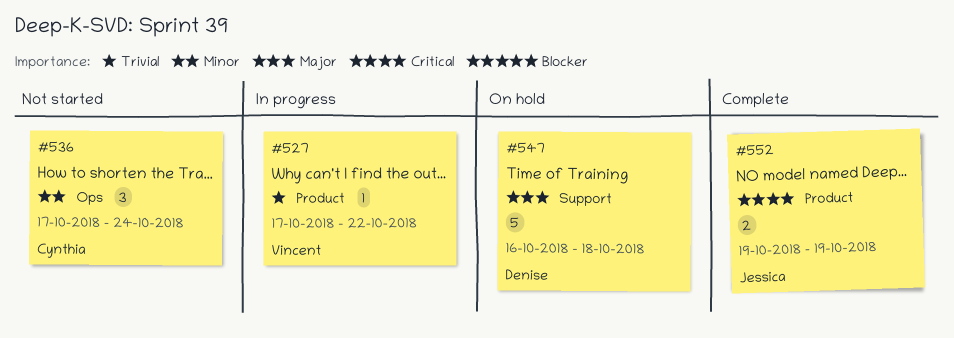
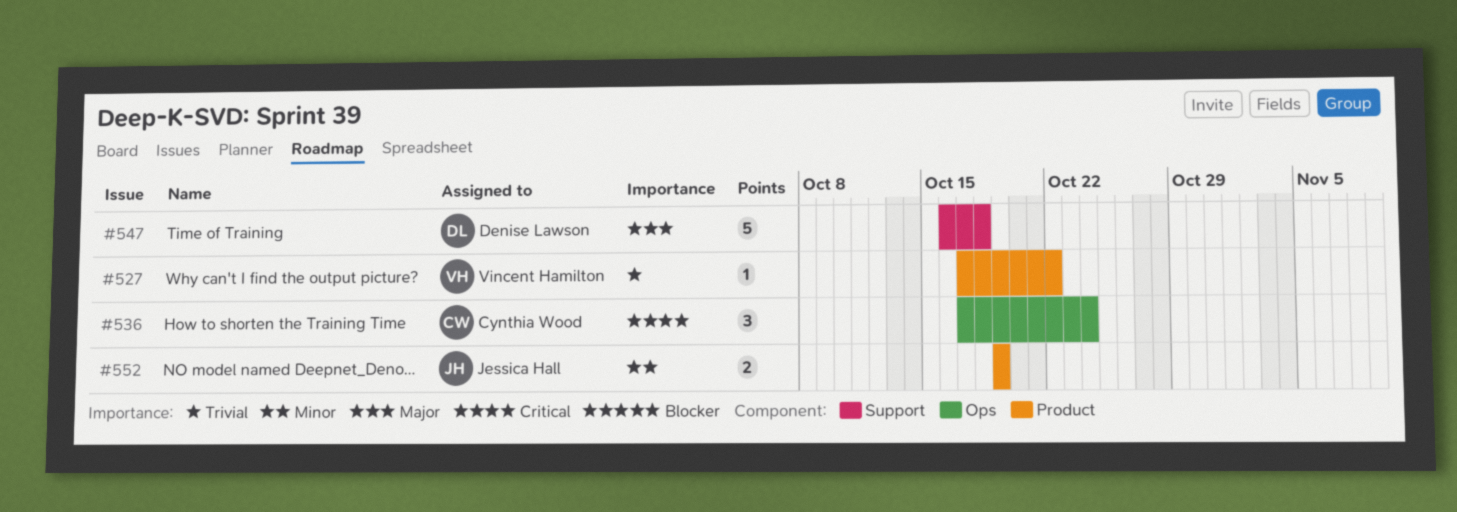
#536, priority: Minor -> Critical
#552, priority: Critical -> Minor

